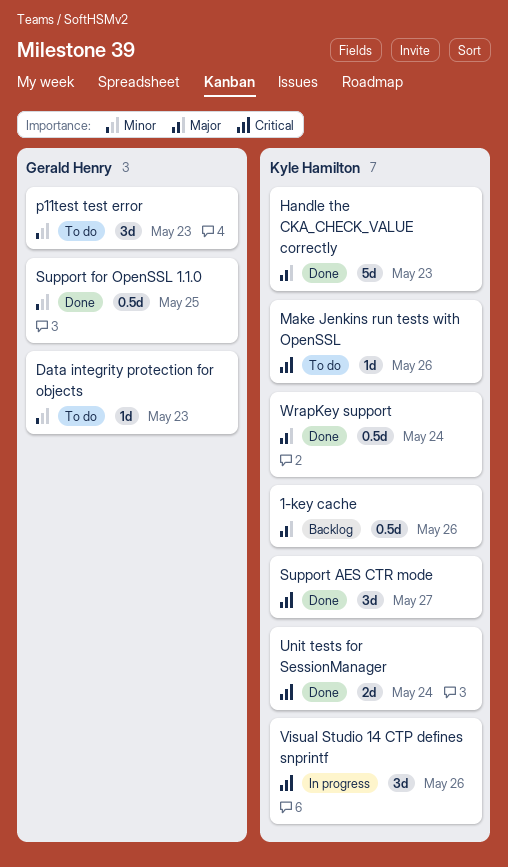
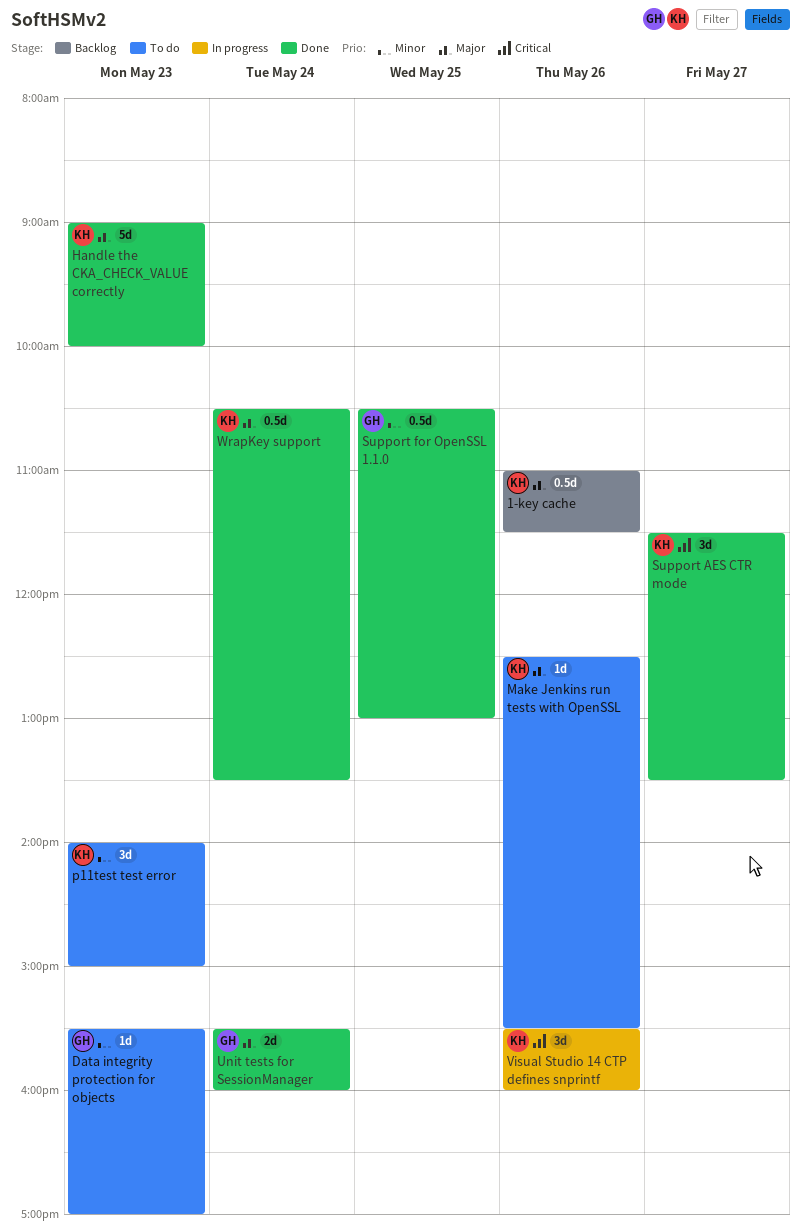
Make Jenkins run tests with OpenSSL, priority: Critical -> Major
p11test test error, owner: Gerald Henry -> Kyle Hamilton
Unit tests for SessionManager, owner: Kyle Hamilton -> Gerald Henry
Unit tests for SessionManager, priority: Critical -> Major

